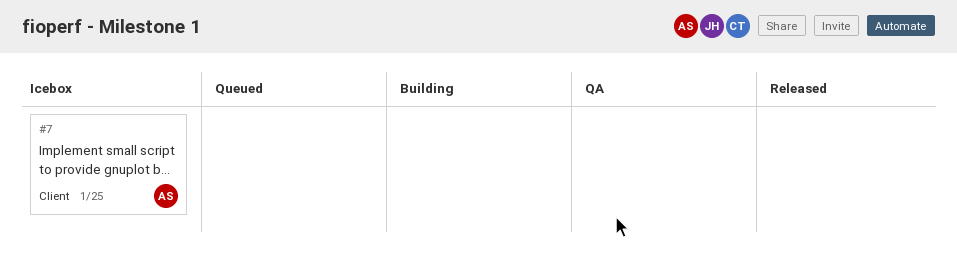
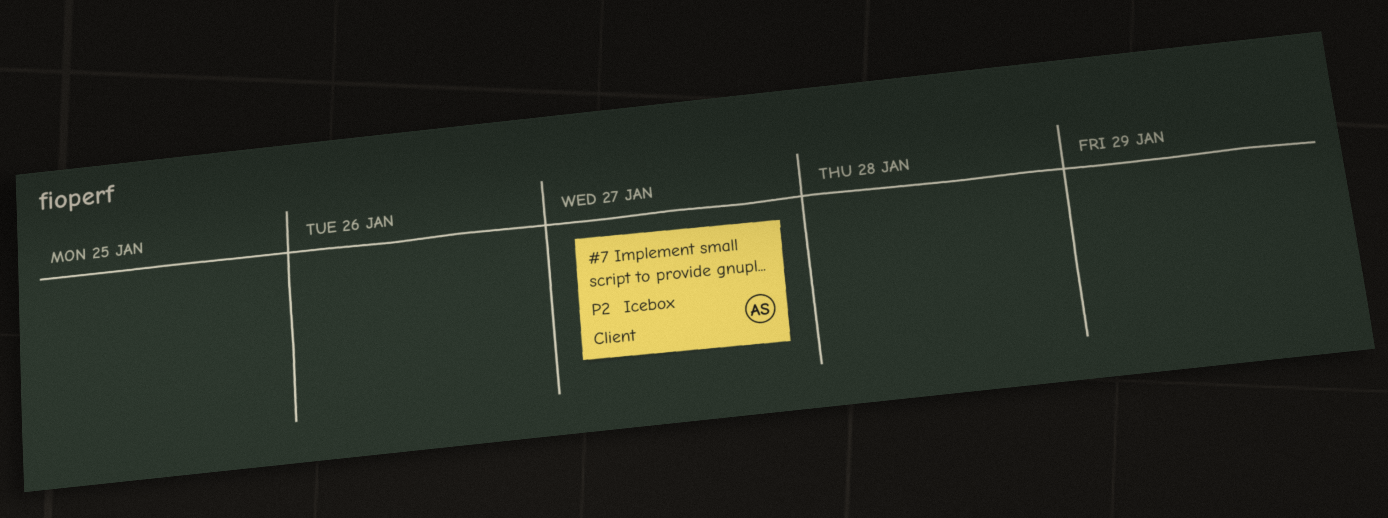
#7, due: Jan 25 -> Jan 27

